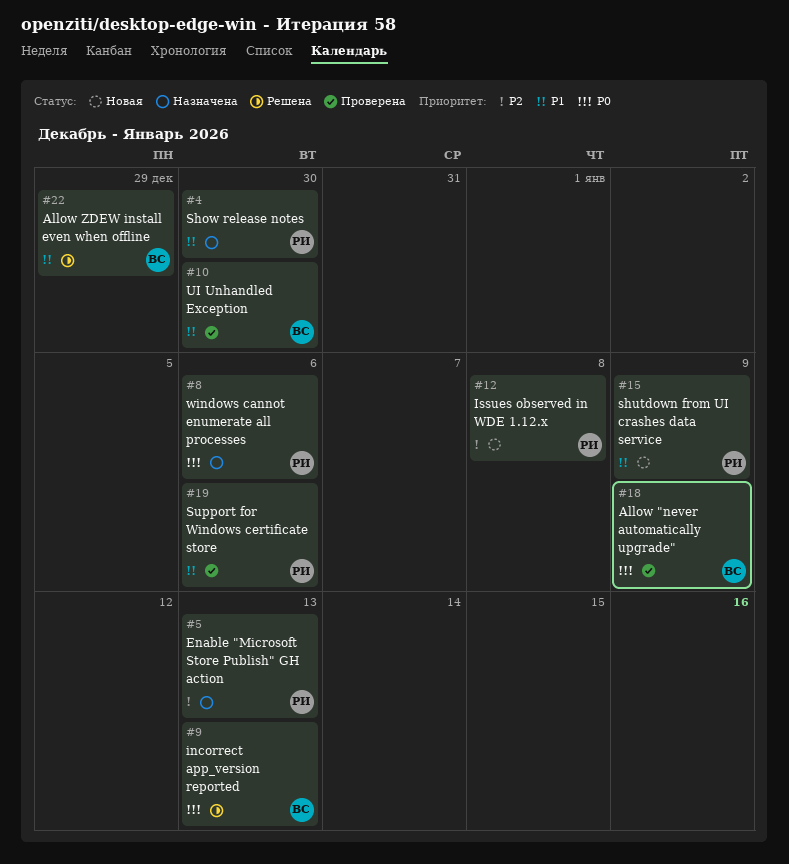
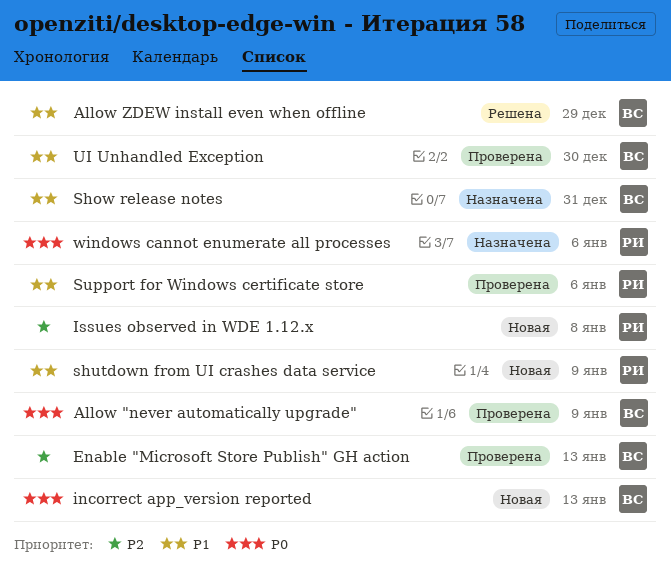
Enable "Microsoft Store Publish" GH action, status: Назначена -> Проверена
Enable "Microsoft Store Publish" GH action, owner: РИ -> ВС
incorrect app_version reported, status: Решена -> Новая
Show release notes, owner: РИ -> ВС
Show release notes, due: Dec 30 -> Dec 31

